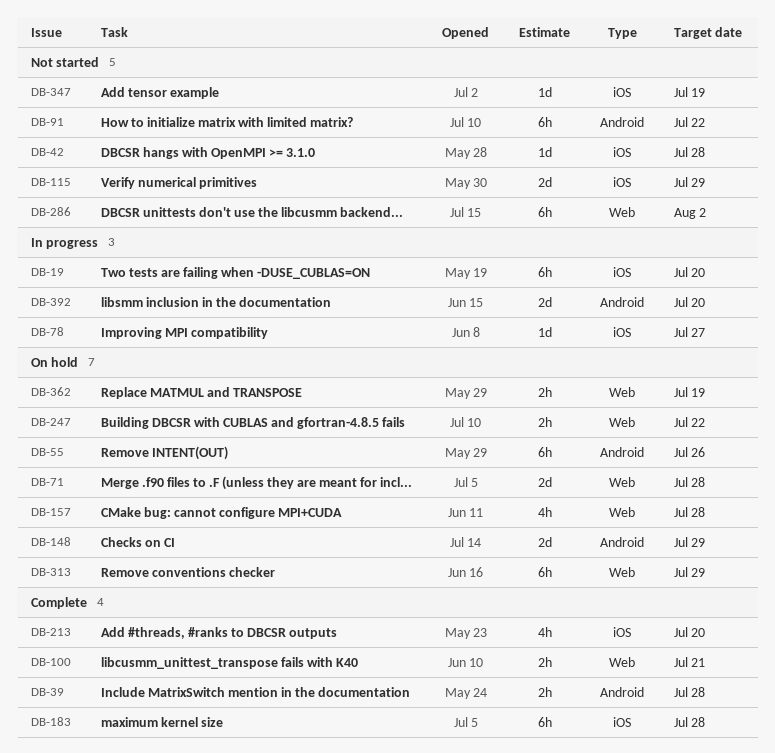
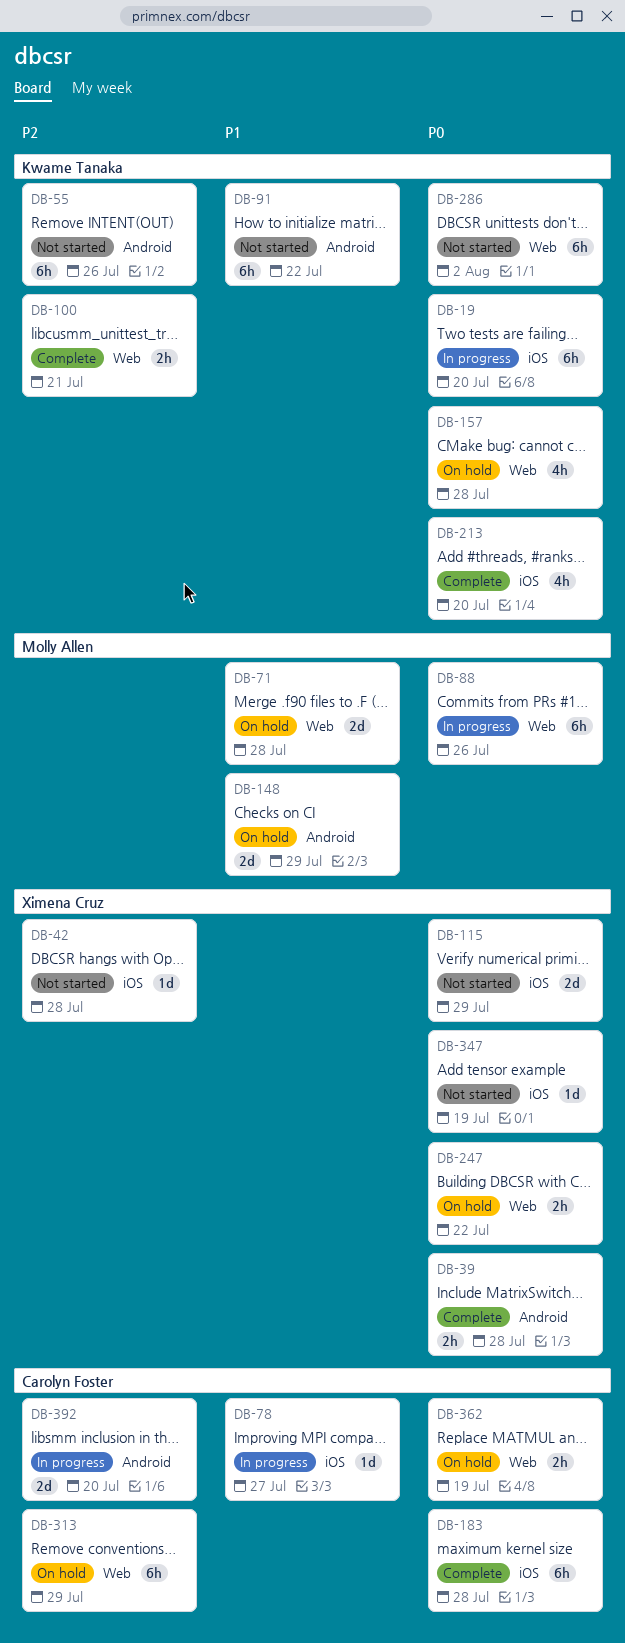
DB-55, status: On hold -> Not started
DB-88: none -> present

